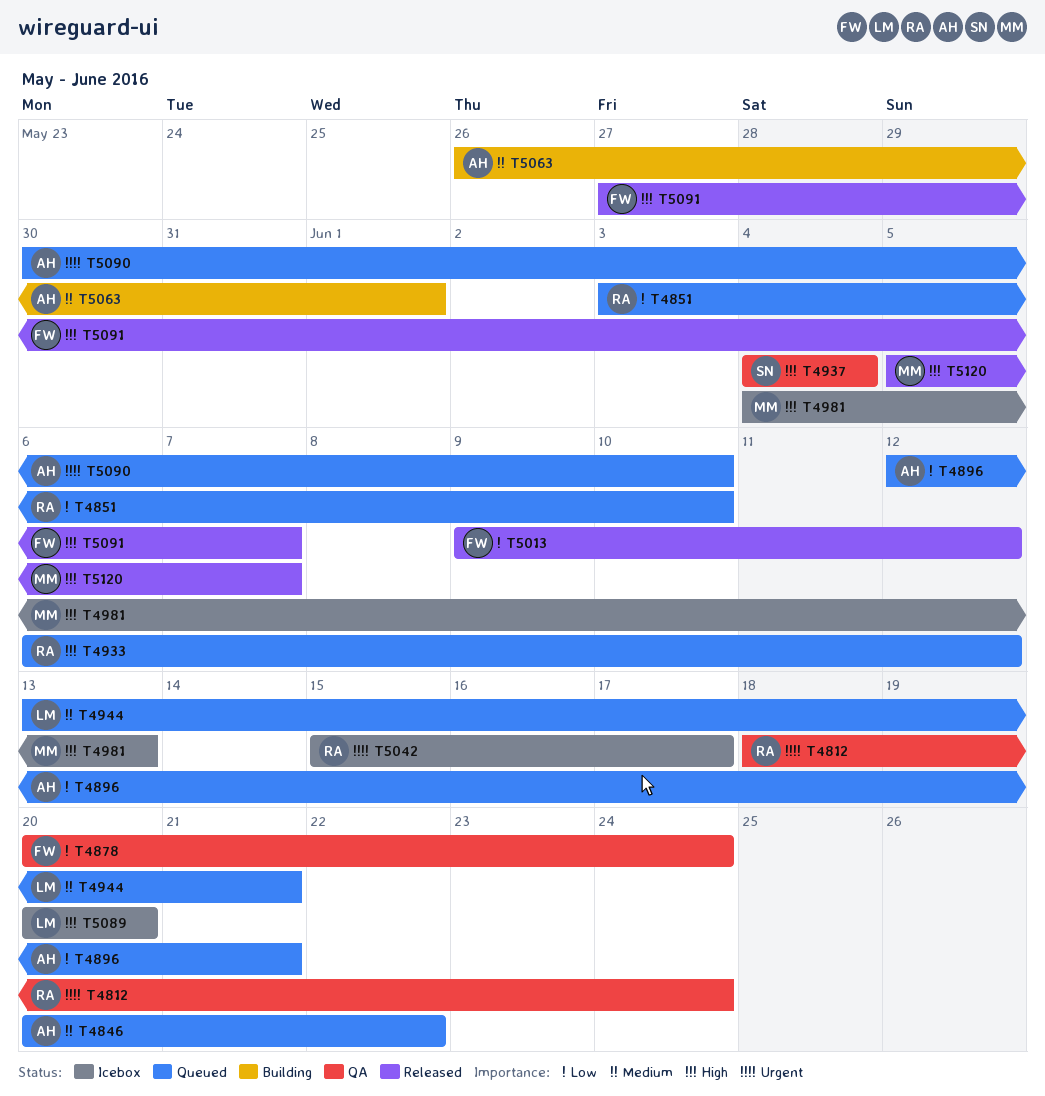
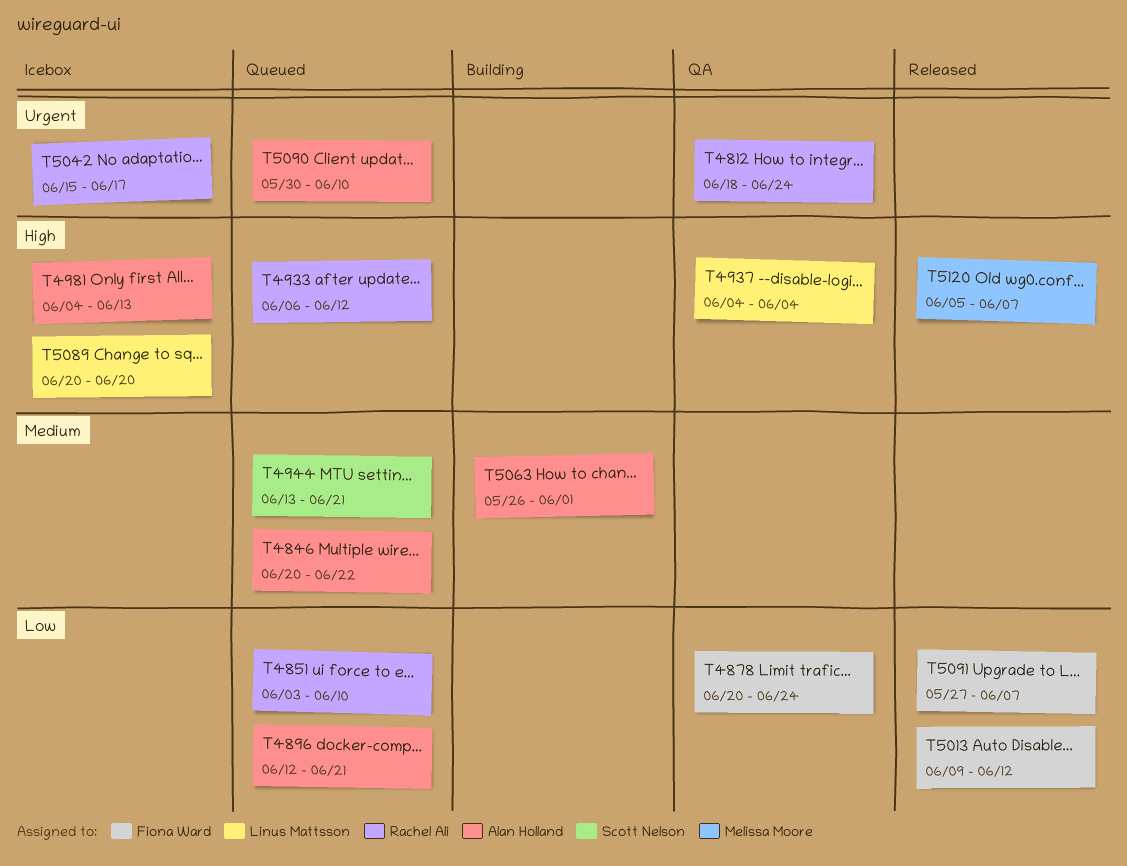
T4937, owner: Scott Nelson -> Linus Mattsson
T4944, owner: Linus Mattsson -> Scott Nelson
T4981, owner: Melissa Moore -> Alan Holland
T5091, priority: High -> Low

